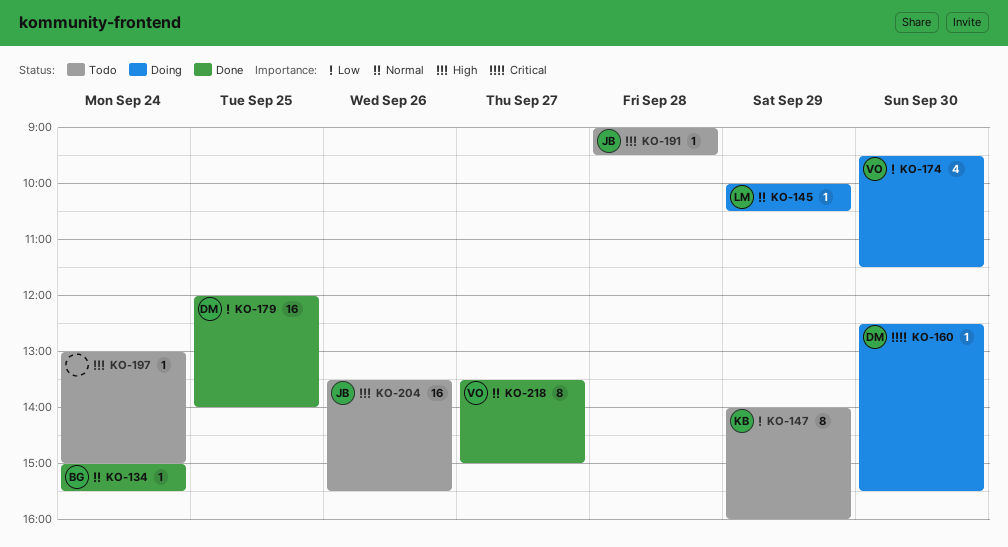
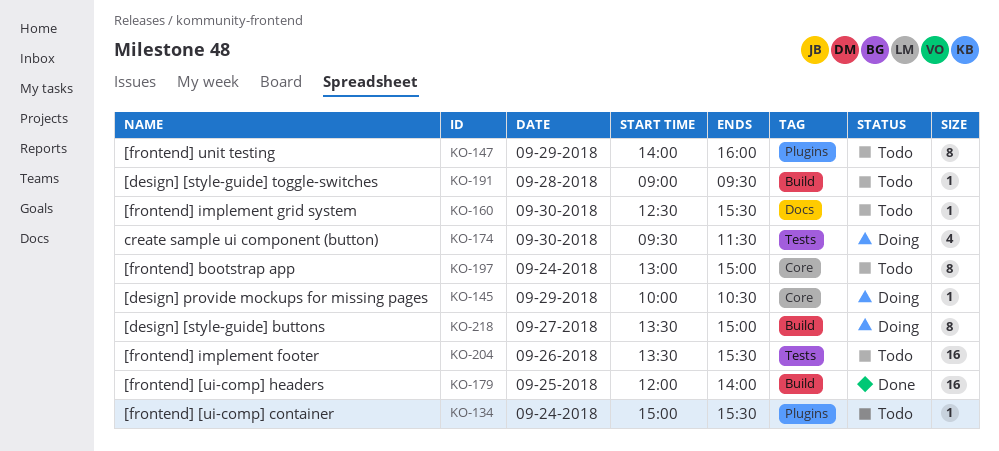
KO-134, status: Done -> Todo
KO-160, status: Doing -> Todo
KO-197, estimate: 1 -> 8
KO-218, status: Done -> Doing

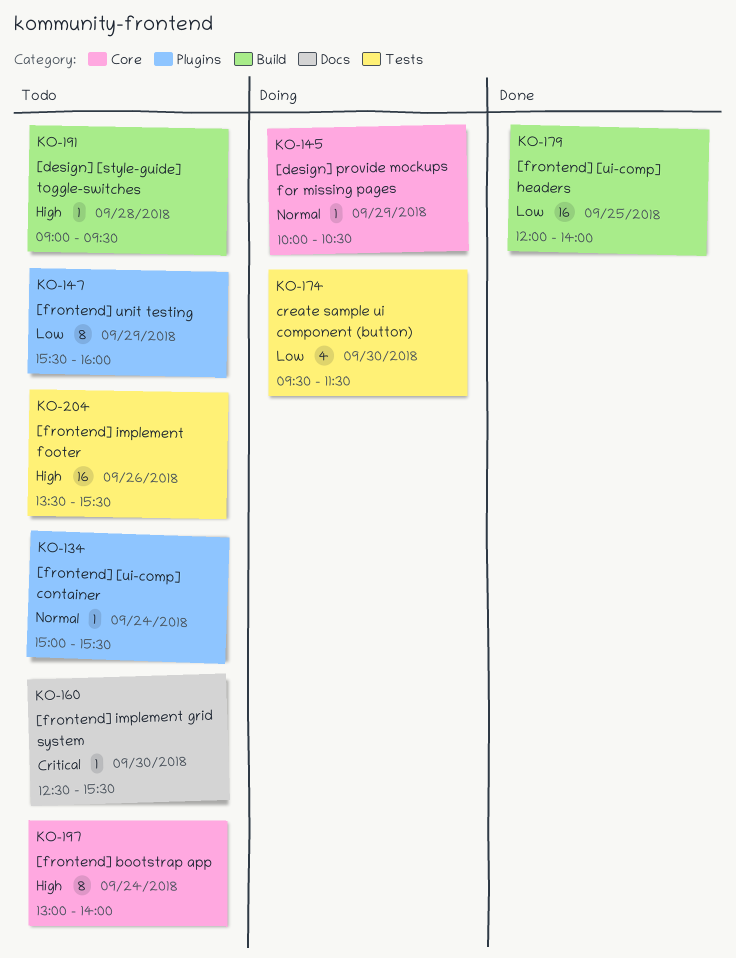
KO-147, begins: 14:00 -> 15:30
KO-197, ends: 15:00 -> 14:00
KO-218: present -> none

